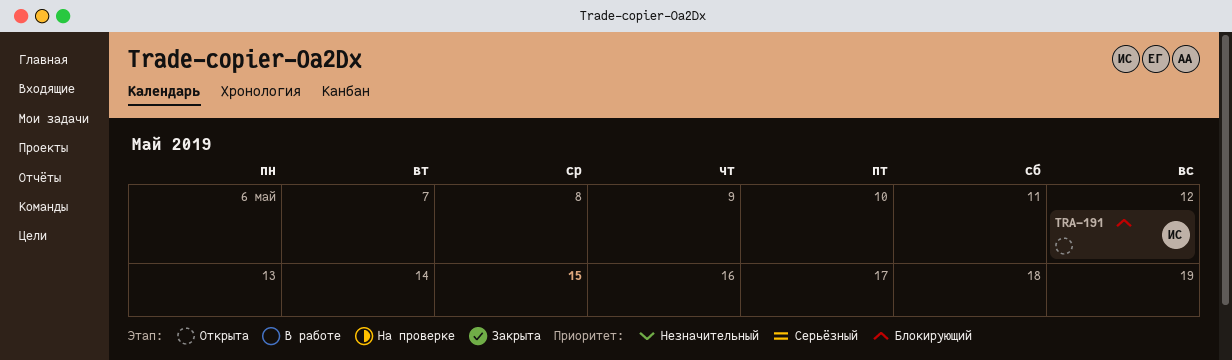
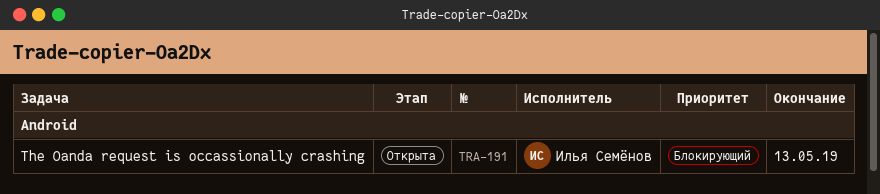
TRA-191, due: May 12 -> May 13

